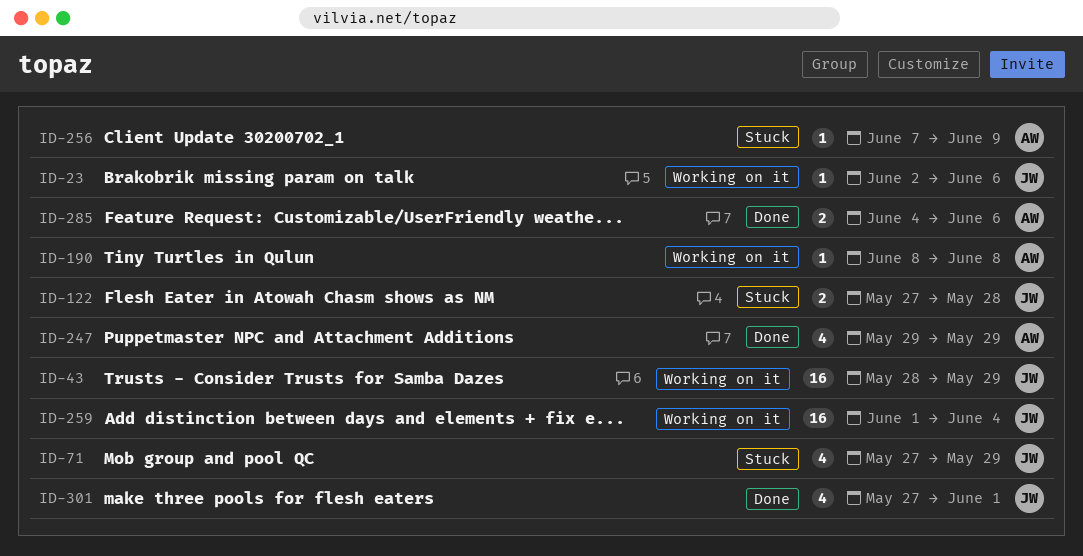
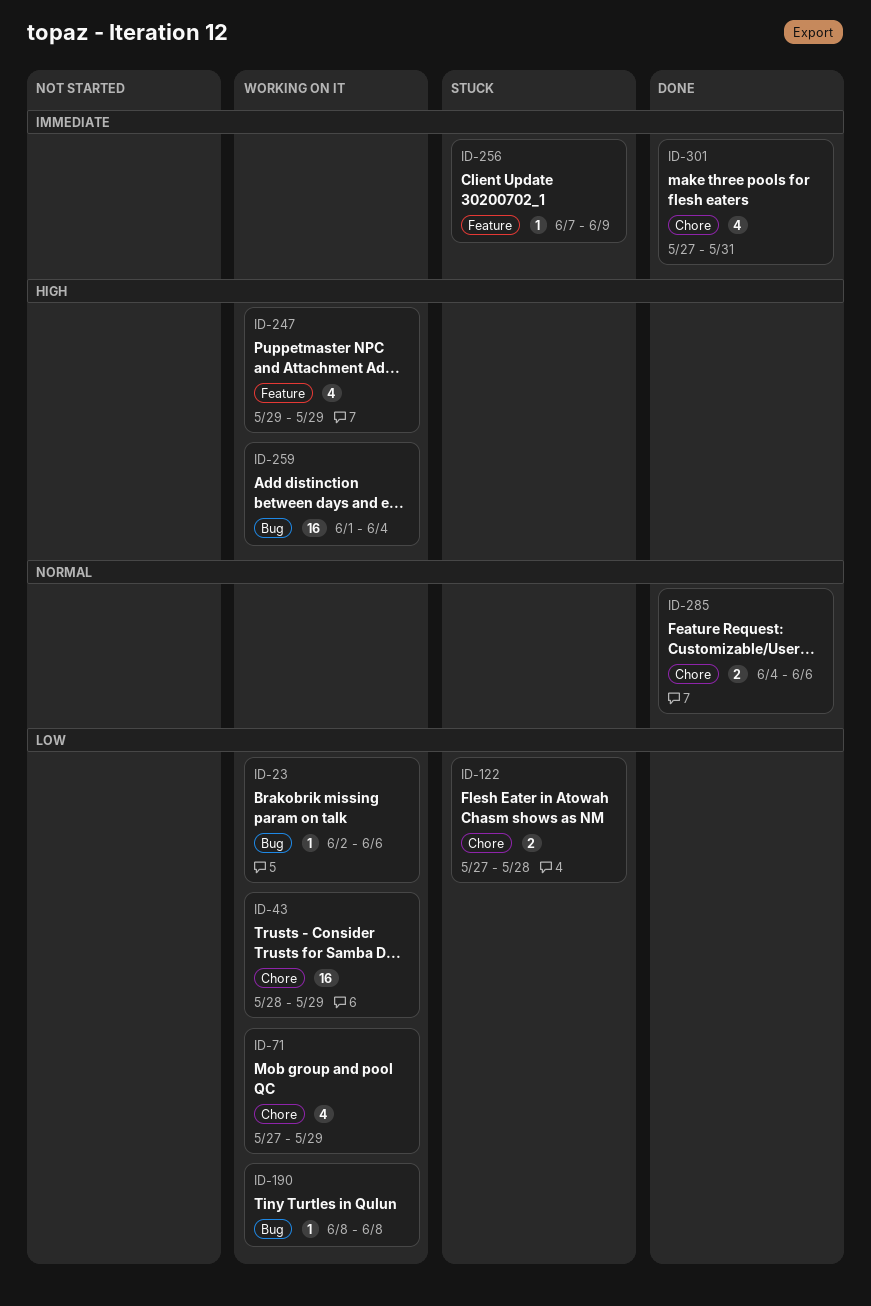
ID-71, status: Stuck -> Working on it
ID-247, status: Done -> Working on it
ID-301, due: Jun 1 -> May 31

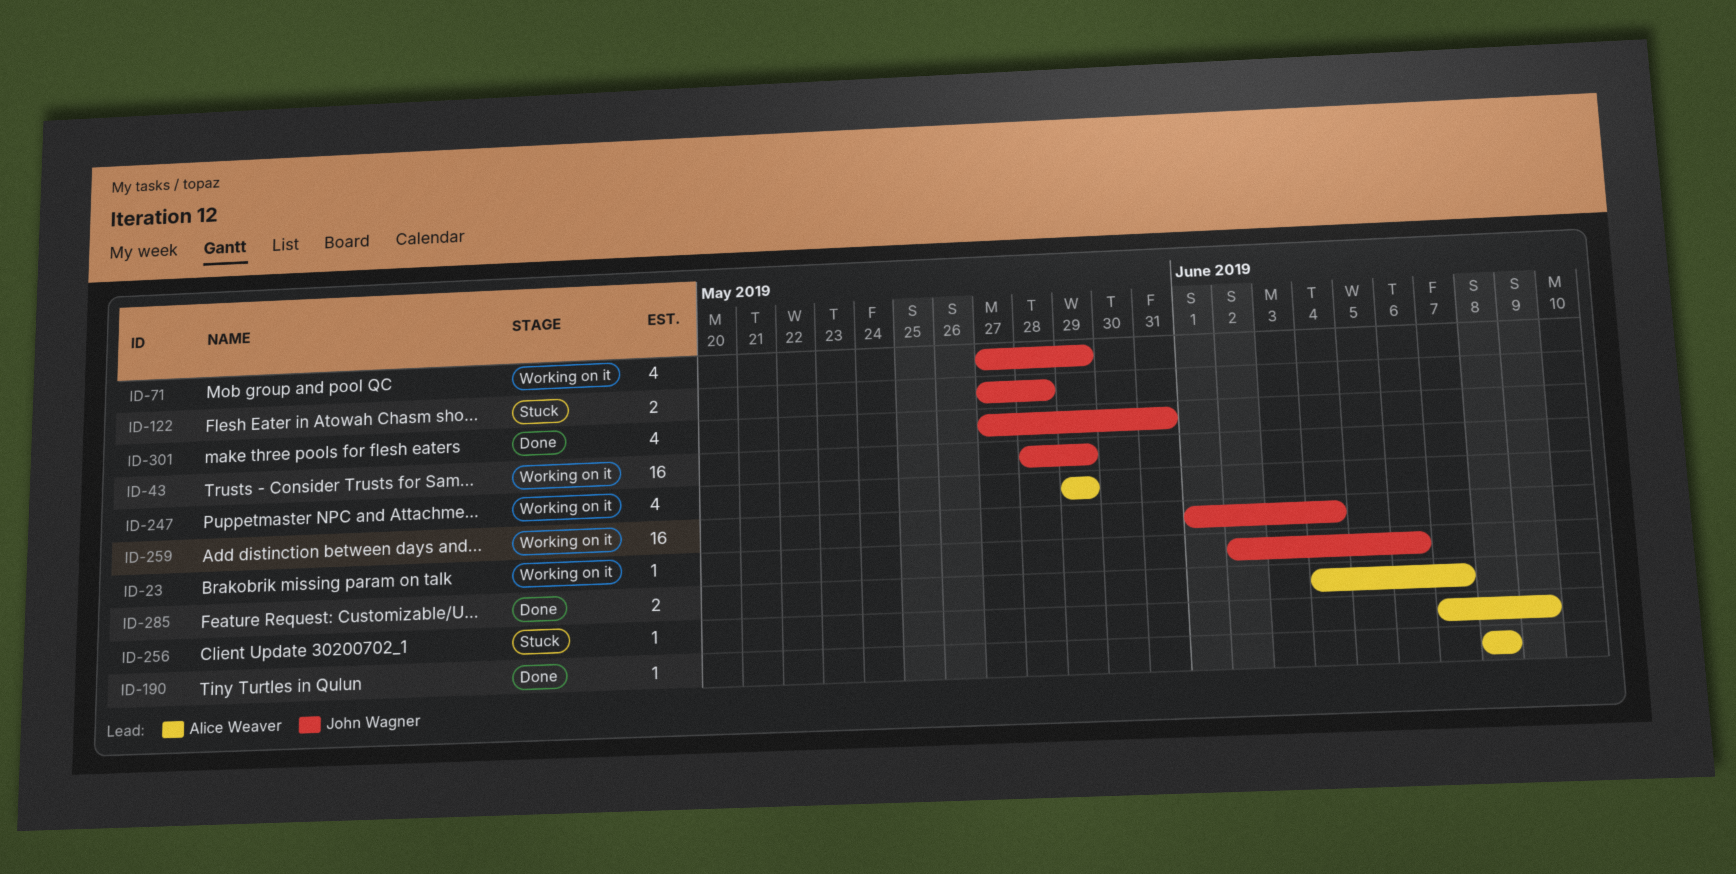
ID-190, status: Working on it -> Done
ID-285, due: Jun 6 -> Jun 7

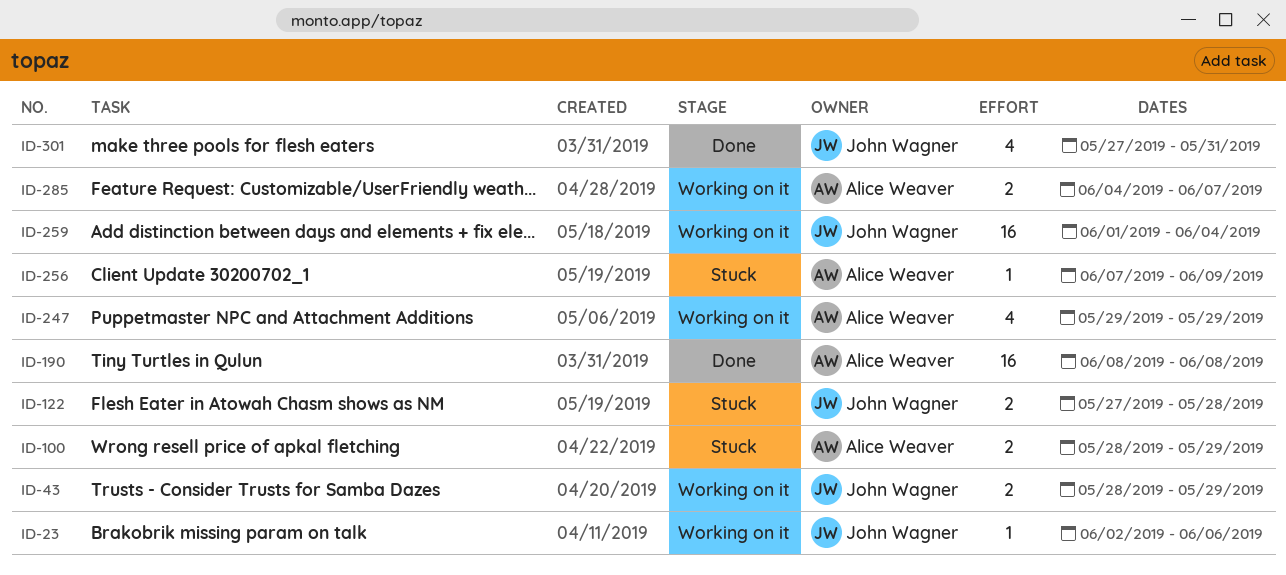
ID-43, estimate: 16 -> 2
ID-71: present -> none
ID-100: none -> present
ID-190, estimate: 1 -> 16
ID-285, status: Done -> Working on it

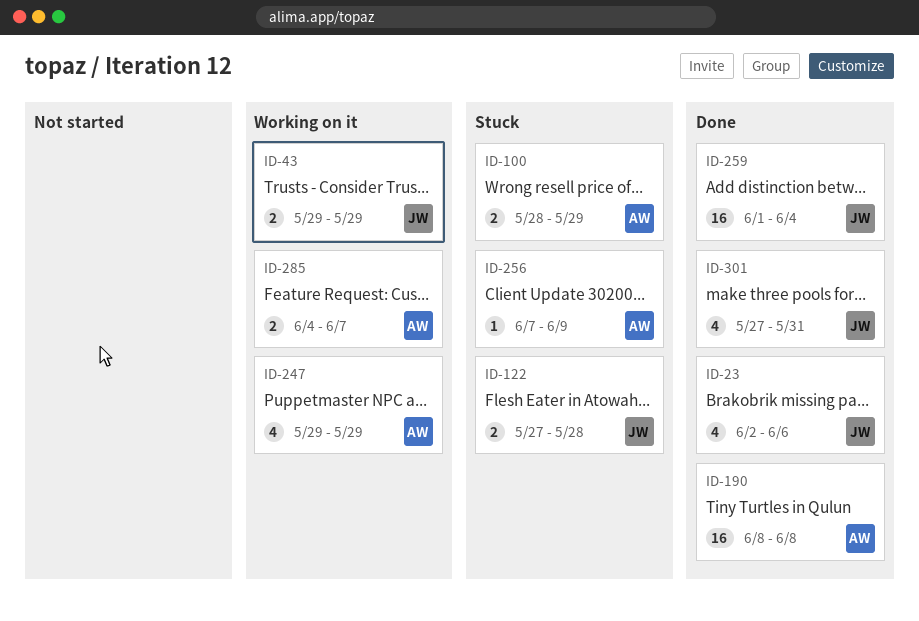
ID-23, status: Working on it -> Done
ID-23, estimate: 1 -> 4
ID-43, start: May 28 -> May 29
ID-259, status: Working on it -> Done

